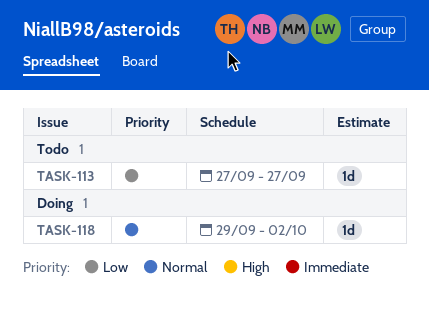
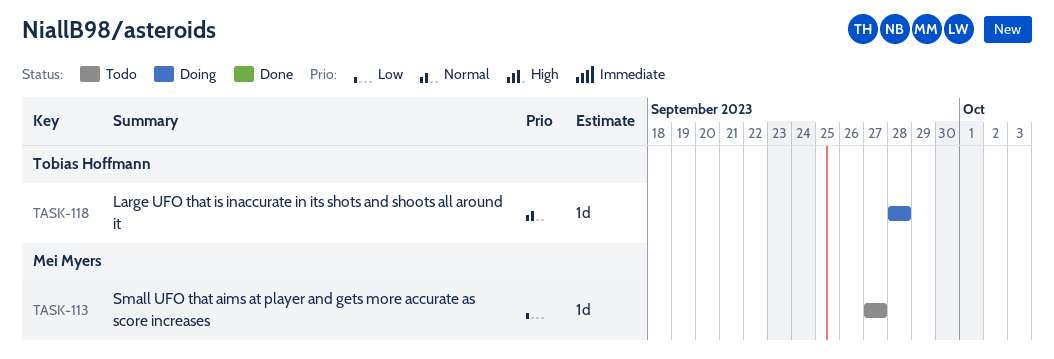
TASK-118, start: Sep 29 -> Sep 28
TASK-118, due: Oct 2 -> Sep 28

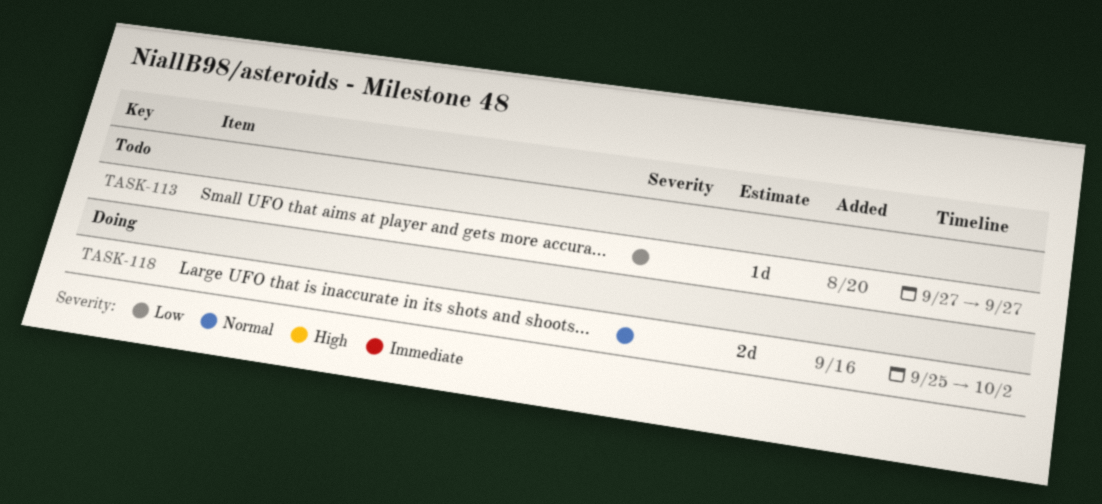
TASK-118, estimate: 1d -> 2d
TASK-118, start: Sep 28 -> Sep 25
TASK-118, due: Sep 28 -> Oct 2

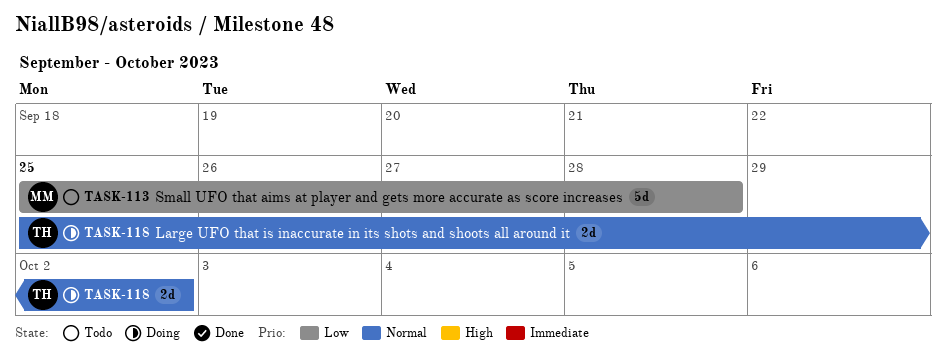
TASK-113, estimate: 1d -> 5d
TASK-113, start: Sep 27 -> Sep 25
TASK-113, due: Sep 27 -> Sep 28

